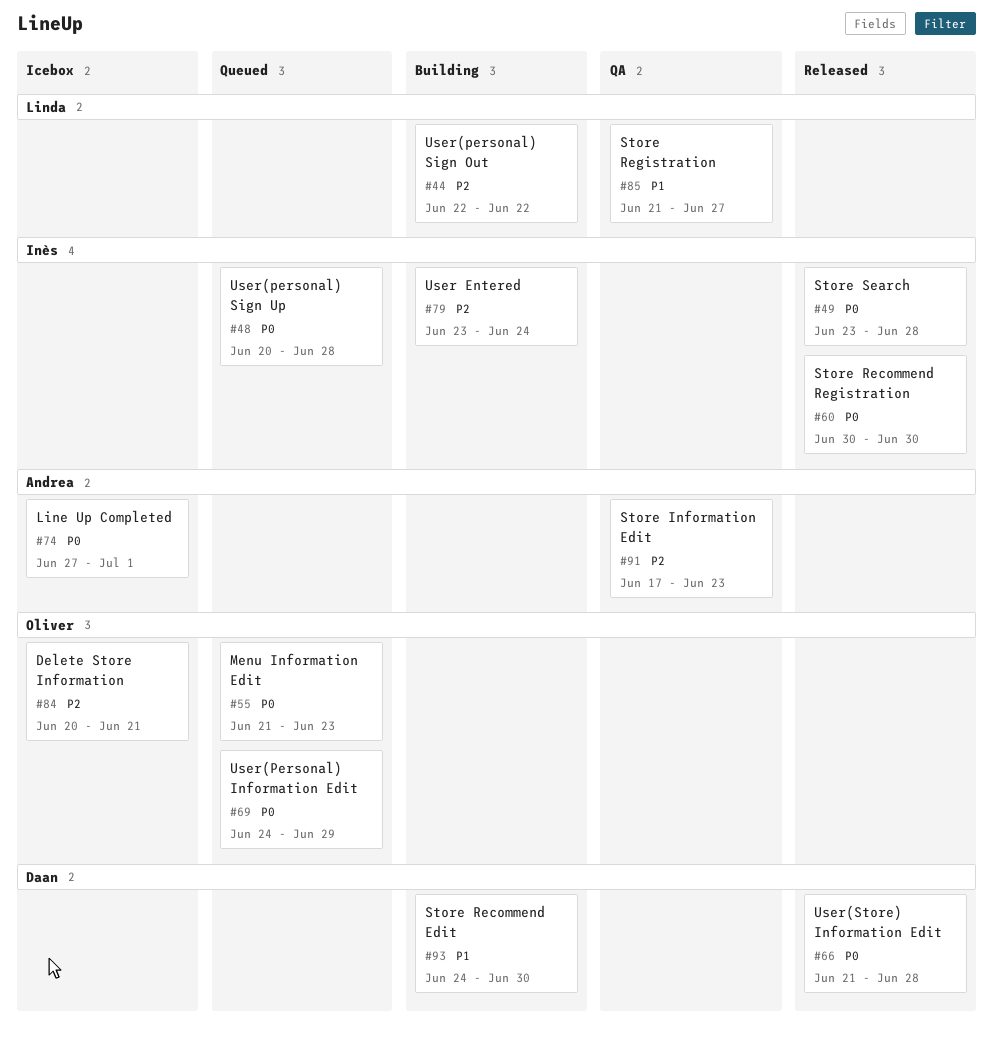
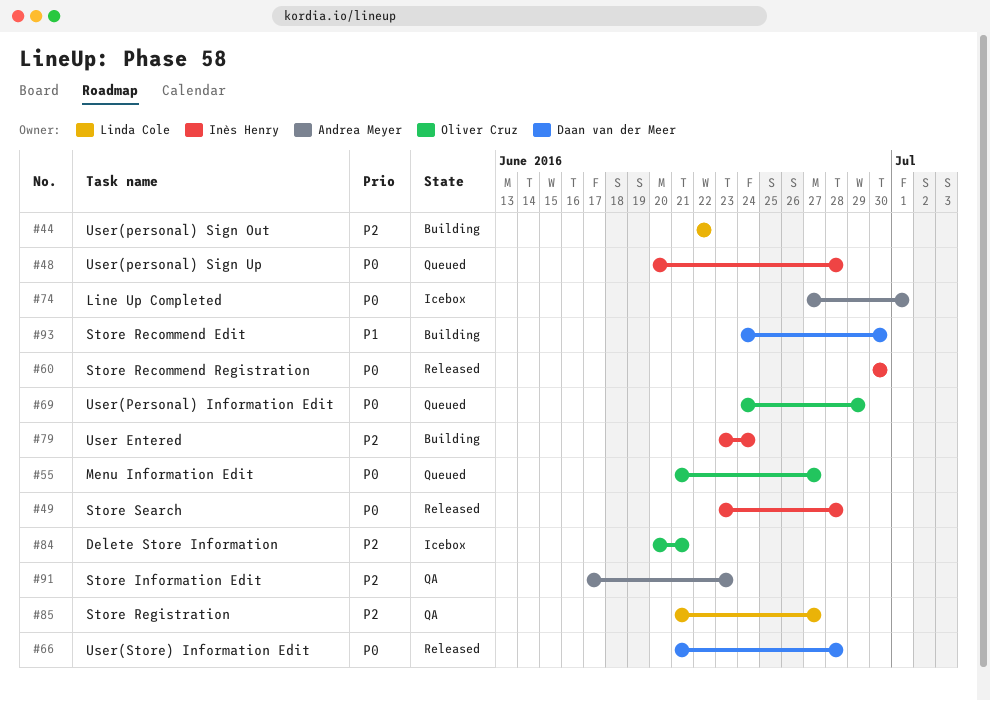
#55, due: Jun 23 -> Jun 27
#85, priority: P1 -> P2

